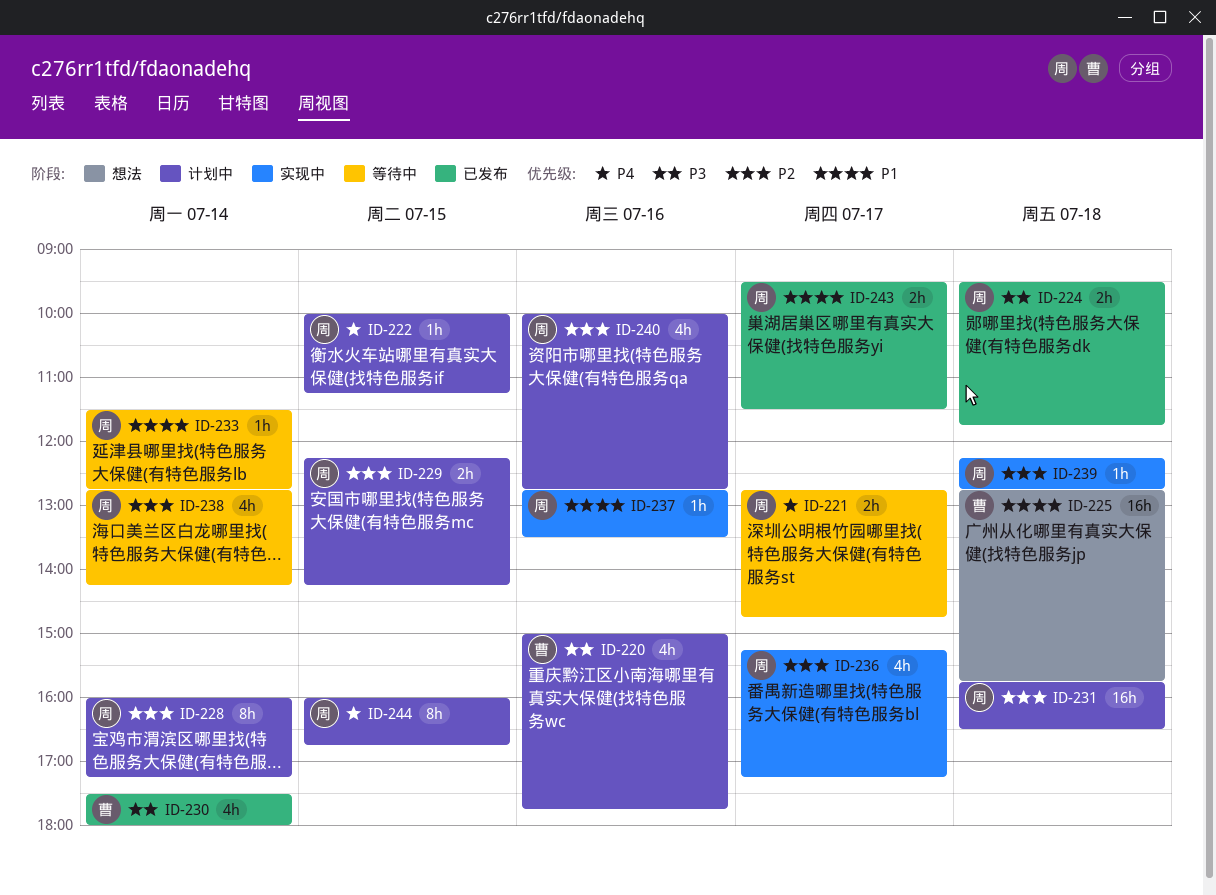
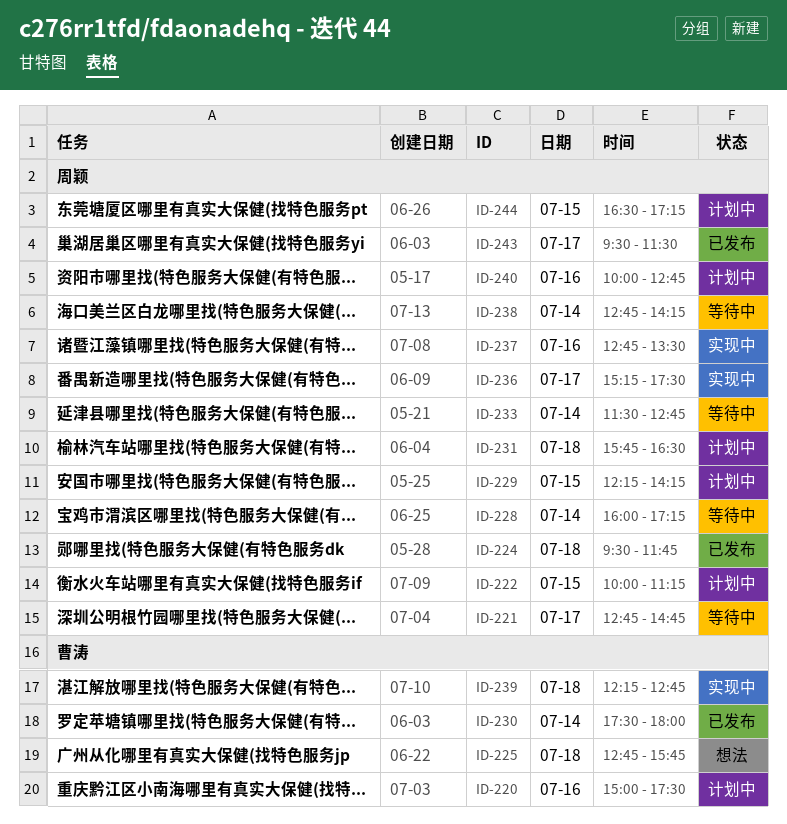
ID-220, ends: 17:45 -> 17:30
ID-228, status: 计划中 -> 等待中
ID-236, ends: 17:15 -> 17:30
ID-239, owner: 周颖 -> 曹涛
ID-244, begins: 16:00 -> 16:30
ID-244, ends: 16:45 -> 17:15

